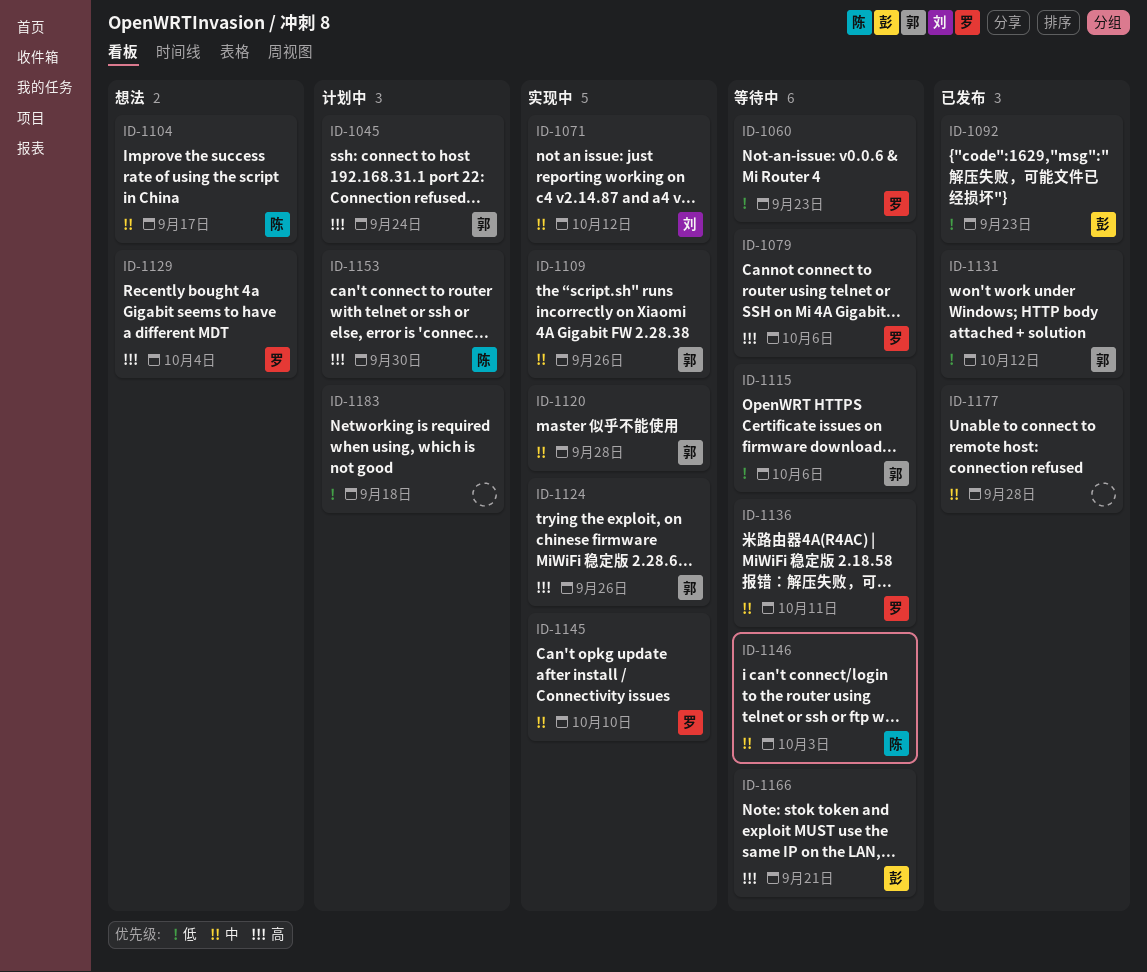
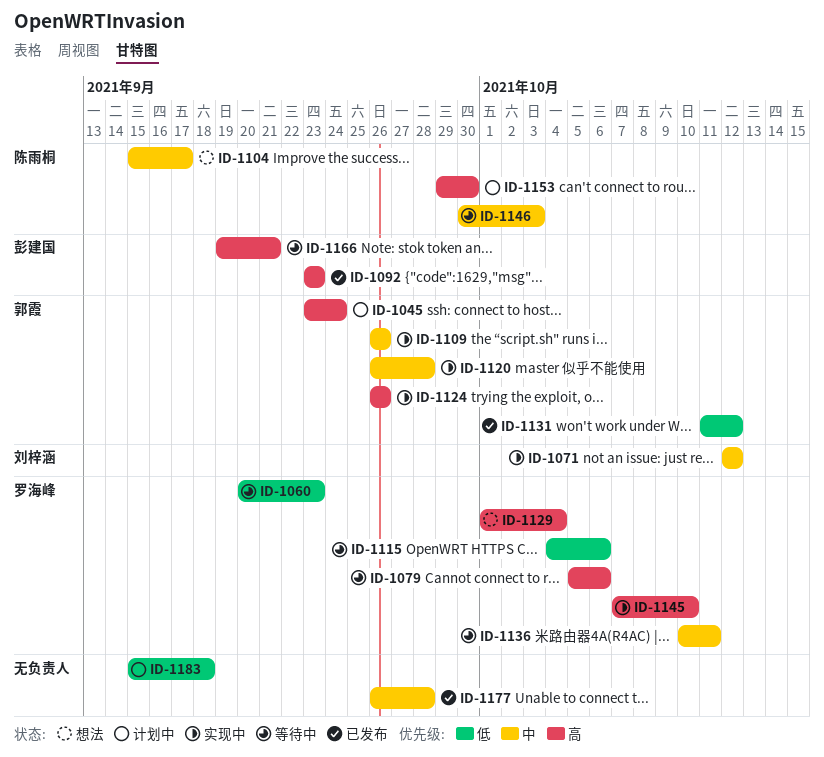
ID-1092, priority: 低 -> 高
ID-1115, owner: 郭霞 -> 罗海峰
ID-1145, priority: 中 -> 高

